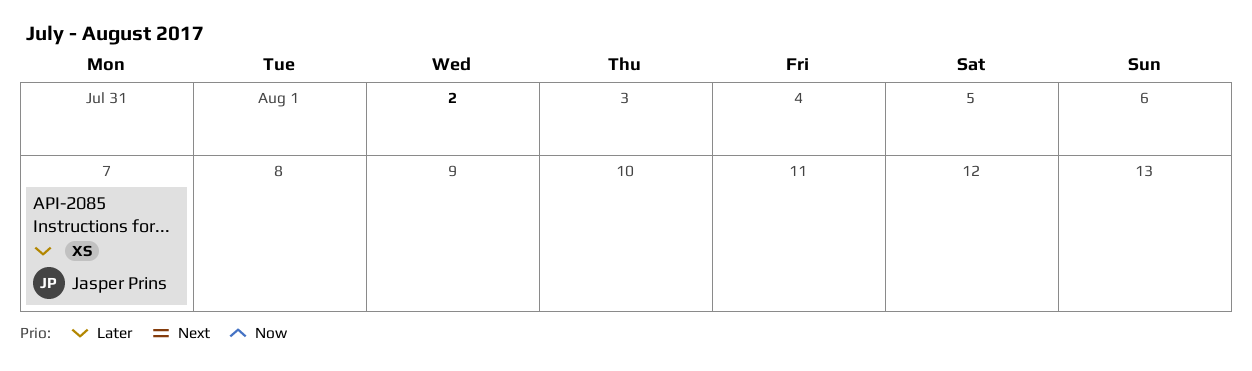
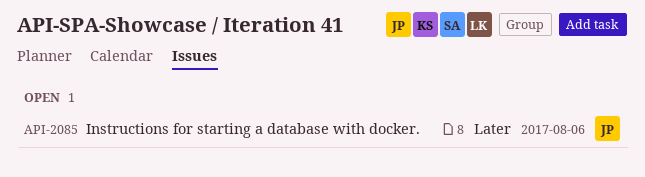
API-2085, due: Aug 7 -> Aug 6

